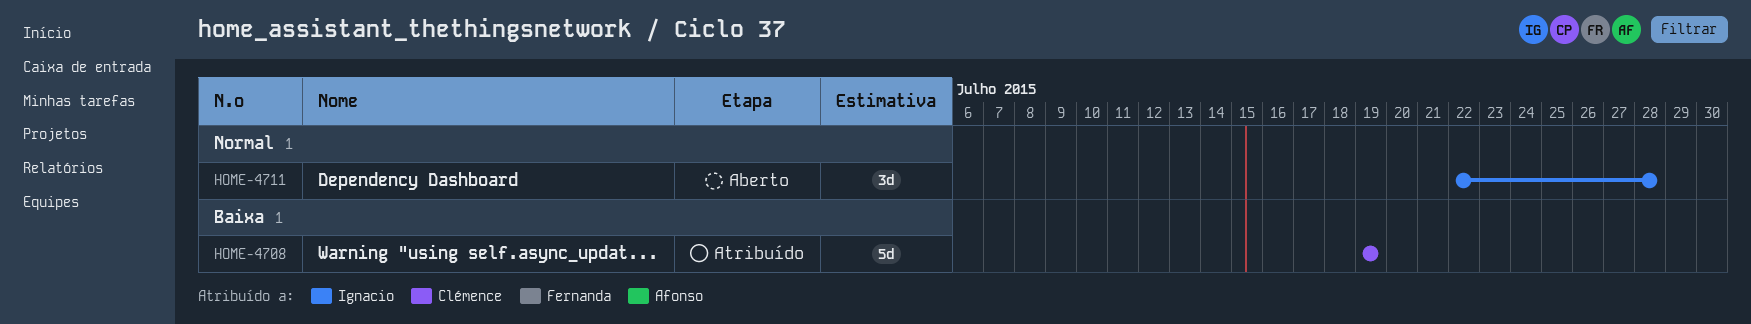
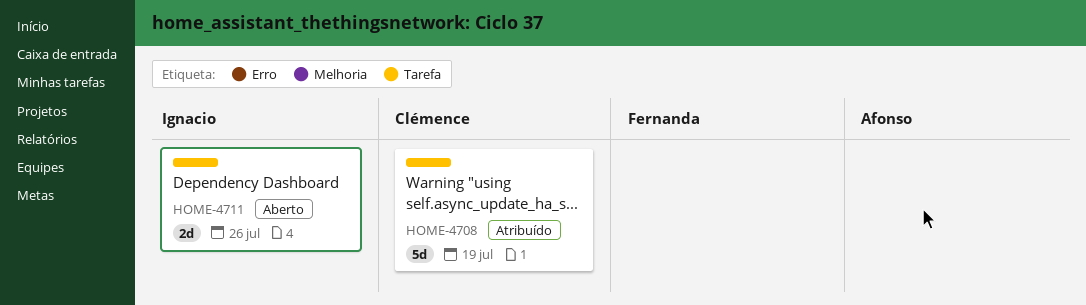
HOME-4711, estimate: 3d -> 2d
HOME-4711, due: Jul 28 -> Jul 26

